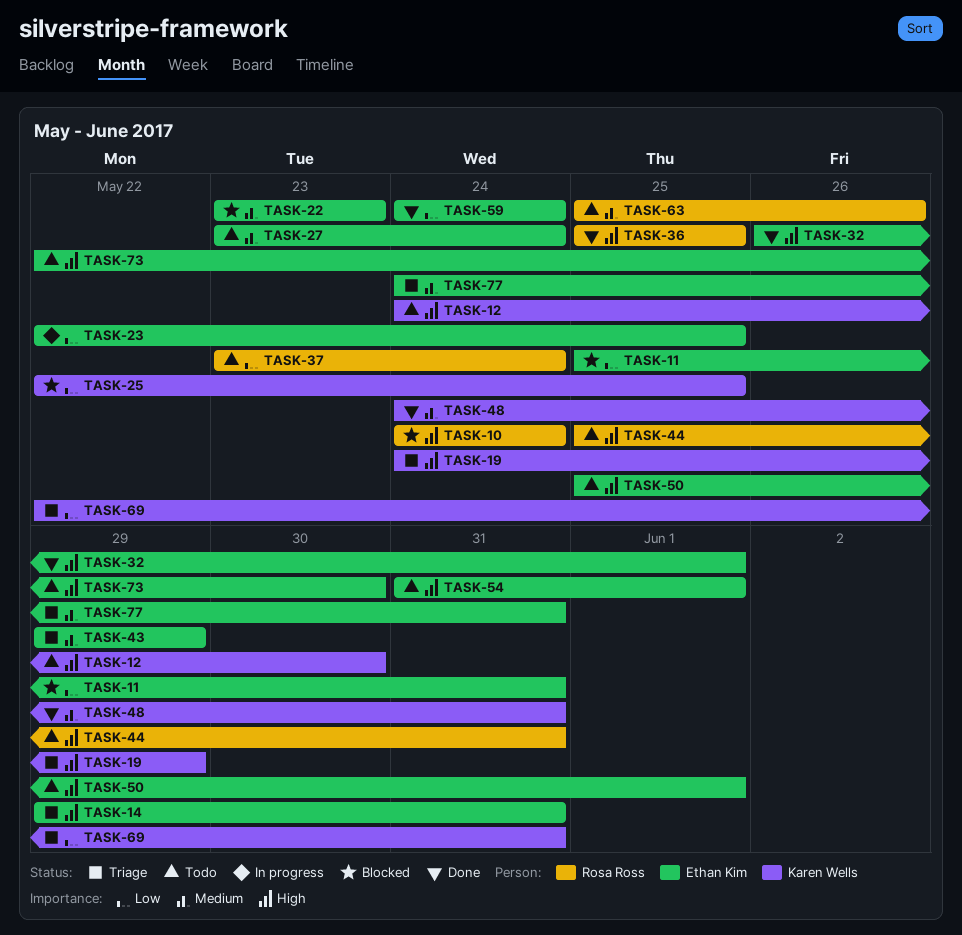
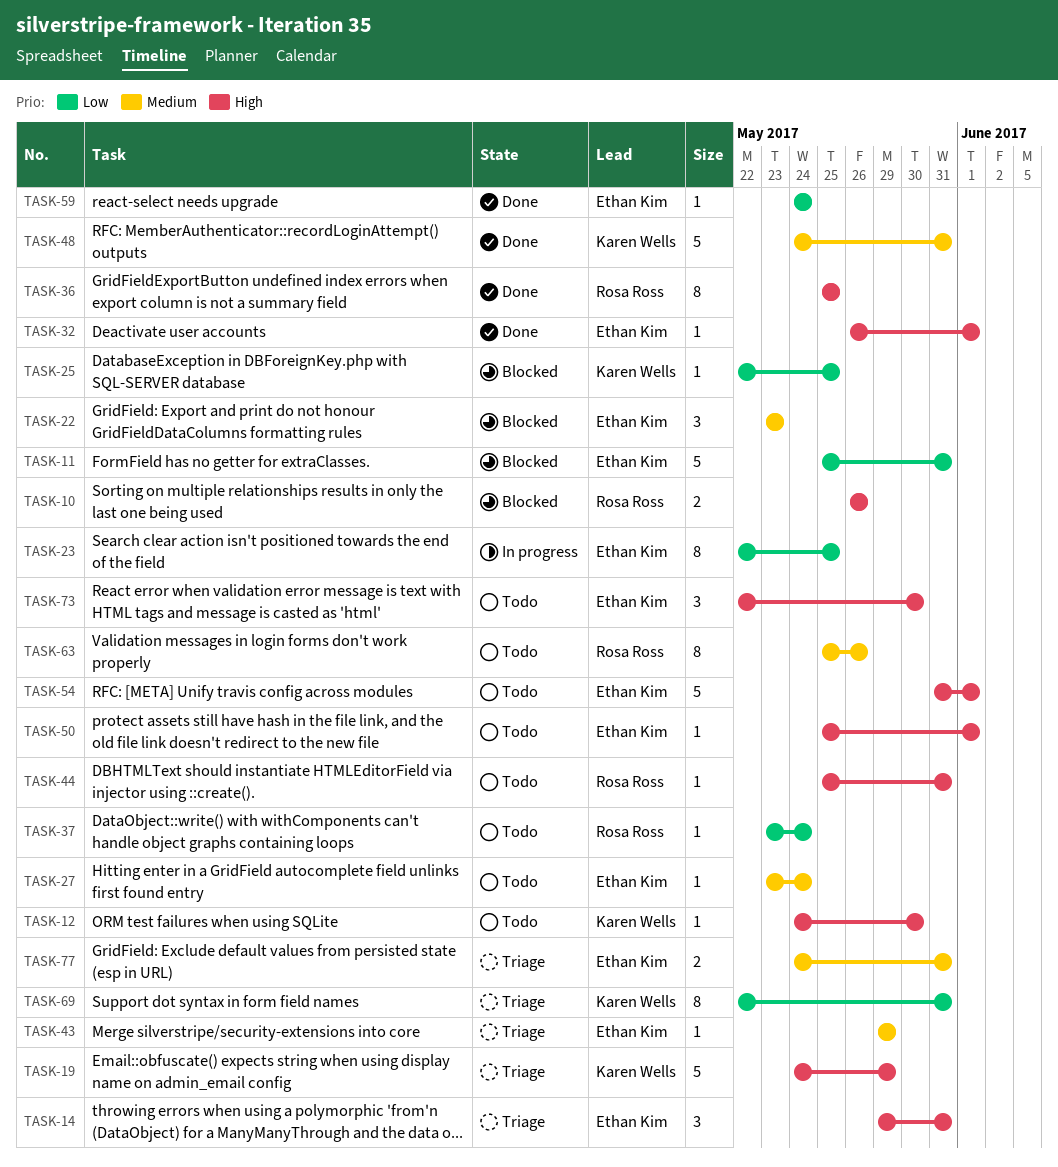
TASK-10, start: May 24 -> May 26
TASK-10, due: May 24 -> May 26

